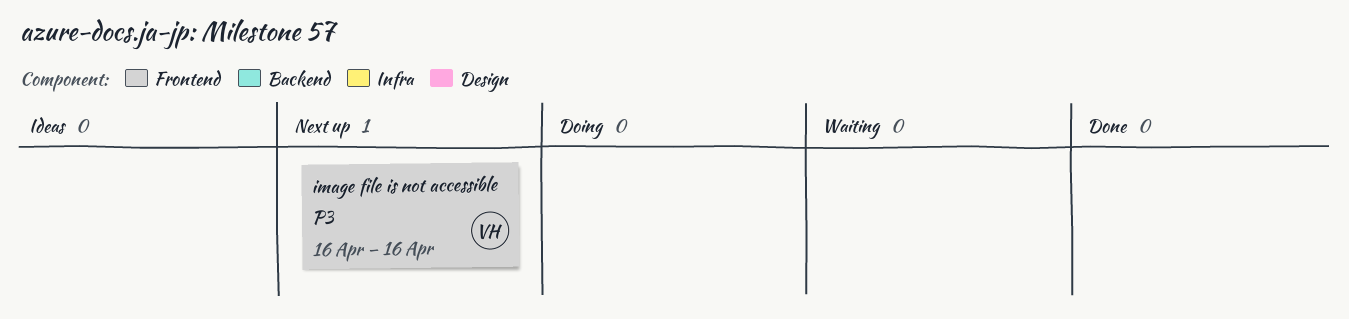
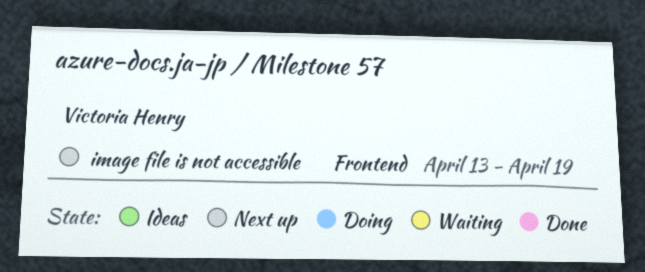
image file is not accessible, start: Apr 16 -> Apr 13
image file is not accessible, due: Apr 16 -> Apr 19

